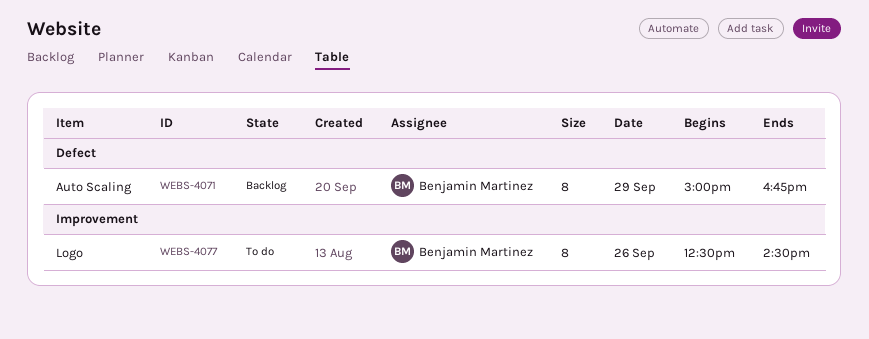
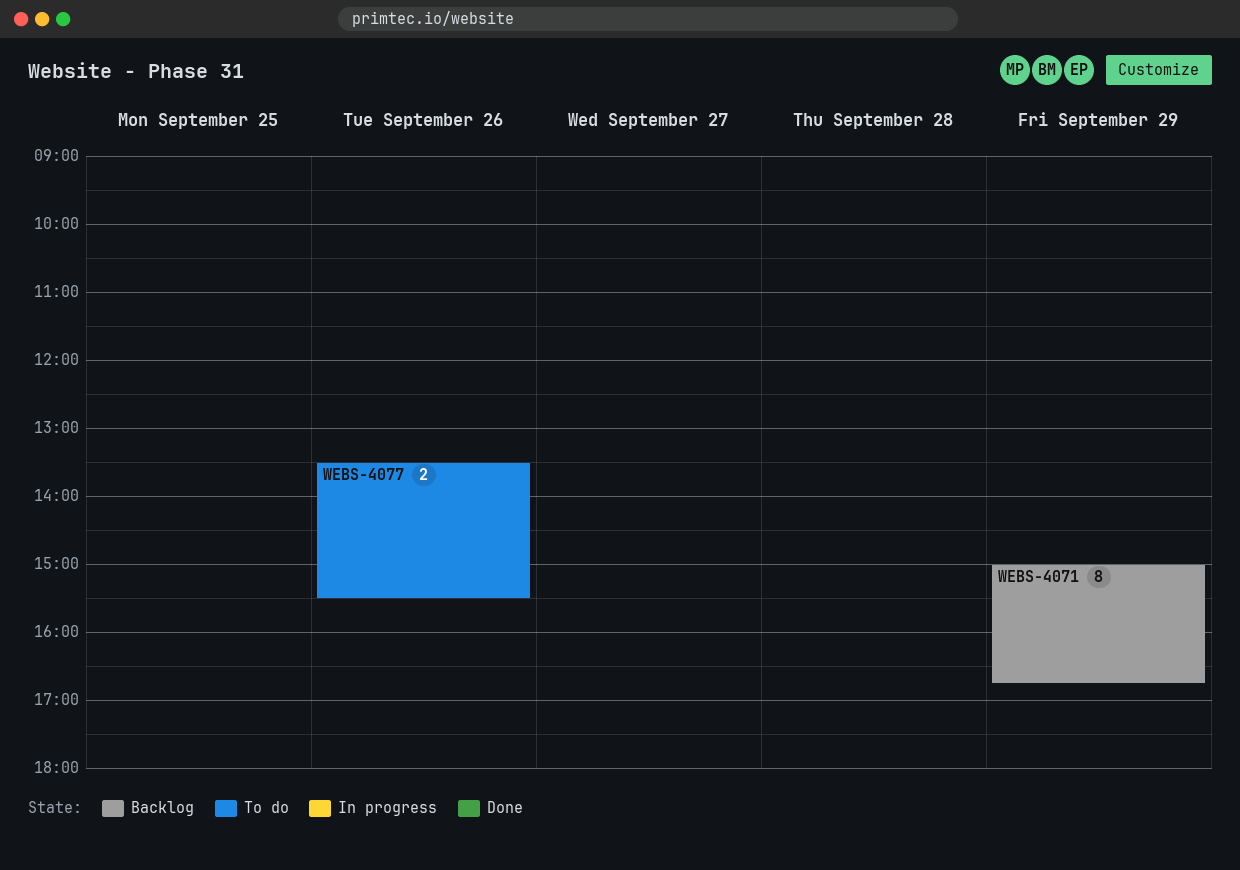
WEBS-4077, estimate: 8 -> 2
WEBS-4077, begins: 12:30 -> 13:30
WEBS-4077, ends: 14:30 -> 15:30

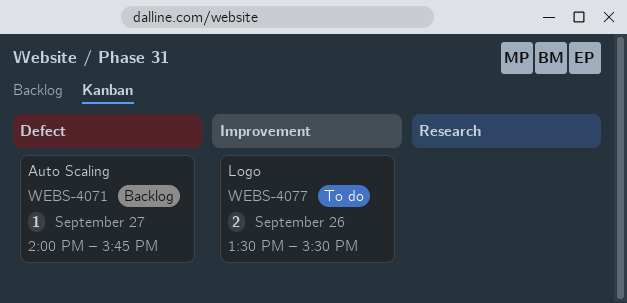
WEBS-4071, estimate: 8 -> 1
WEBS-4071, day: Sep 29 -> Sep 27
WEBS-4071, begins: 15:00 -> 14:00
WEBS-4071, ends: 16:45 -> 15:45

